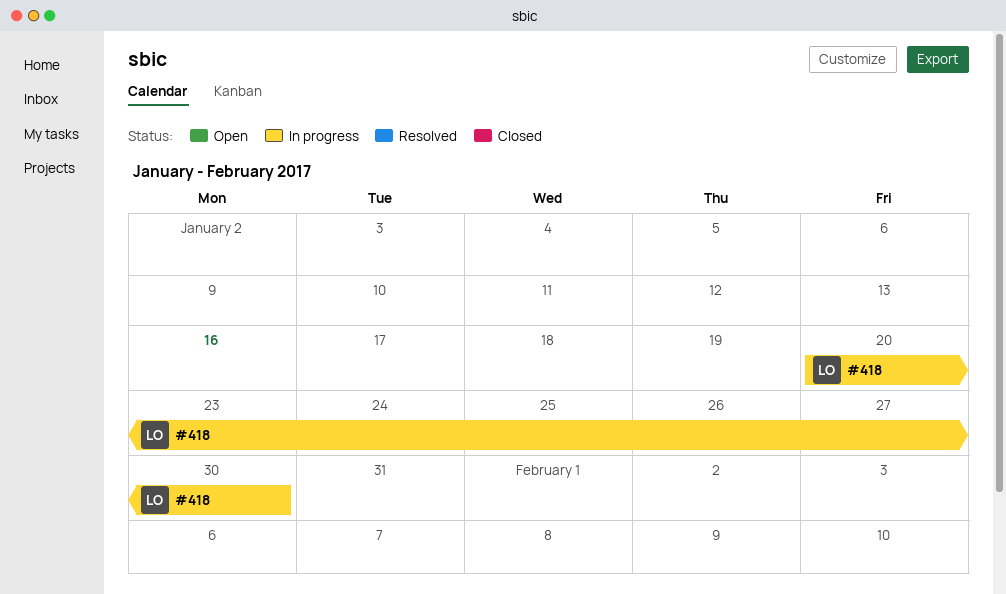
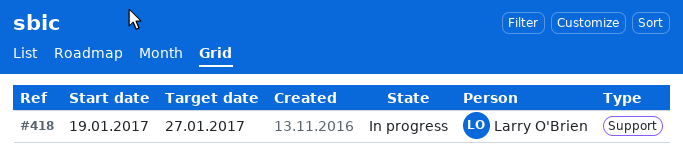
#418, start: Jan 20 -> Jan 19
#418, due: Jan 30 -> Jan 27

